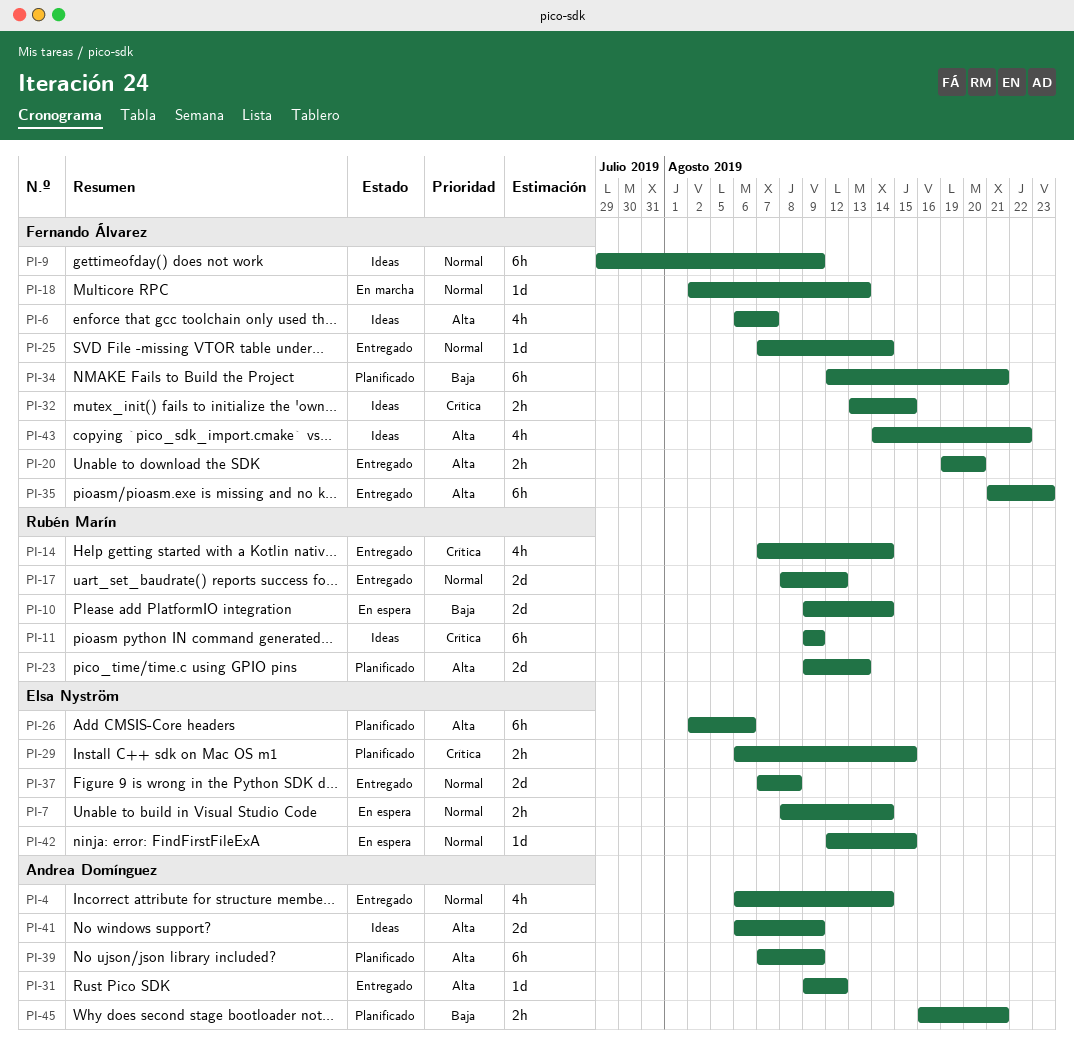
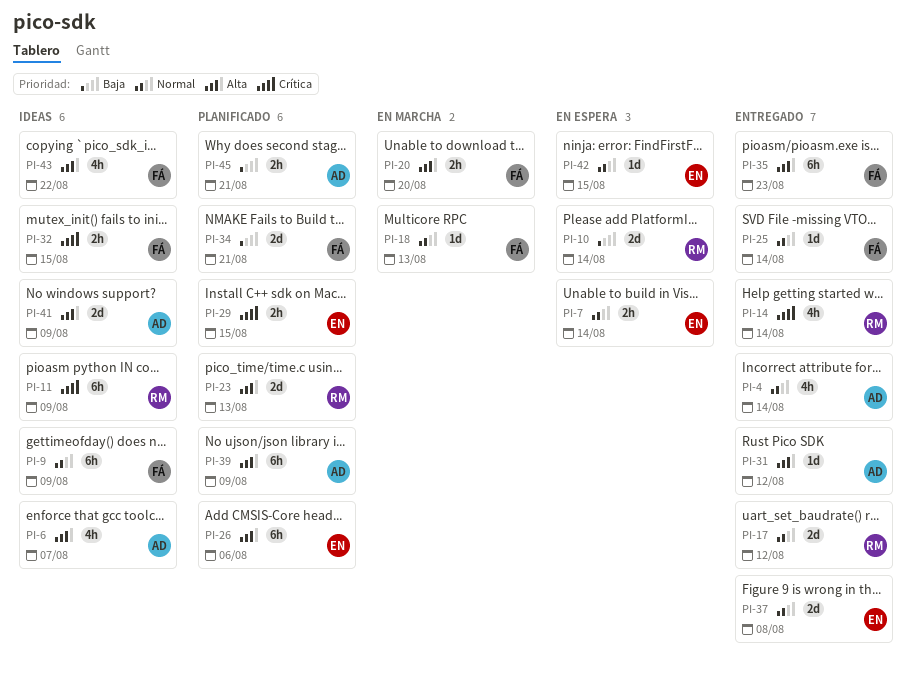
PI-6, owner: Fernando Álvarez -> Andrea Domínguez
PI-20, status: Entregado -> En marcha
PI-34, estimate: 6h -> 2d

